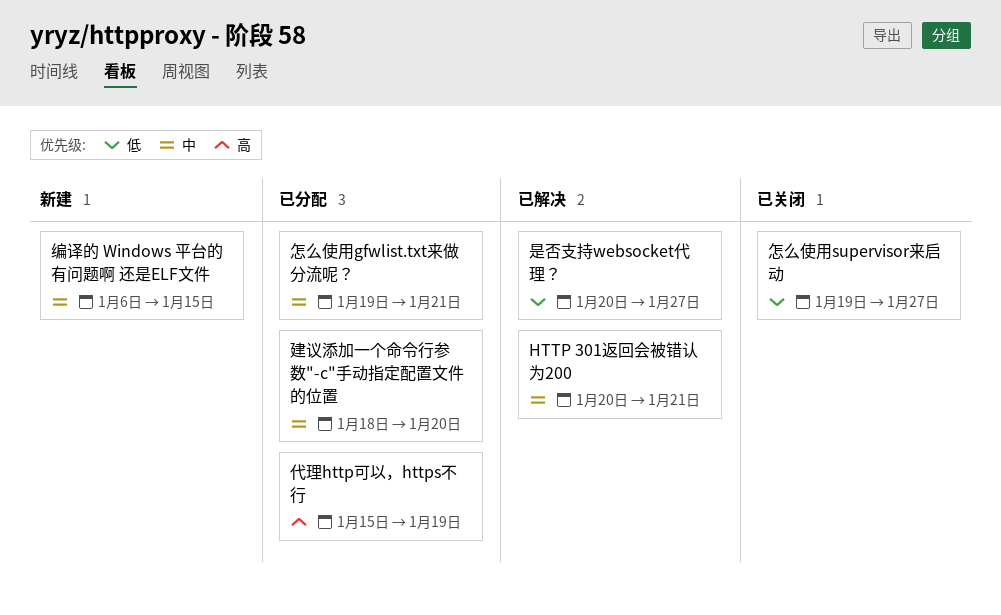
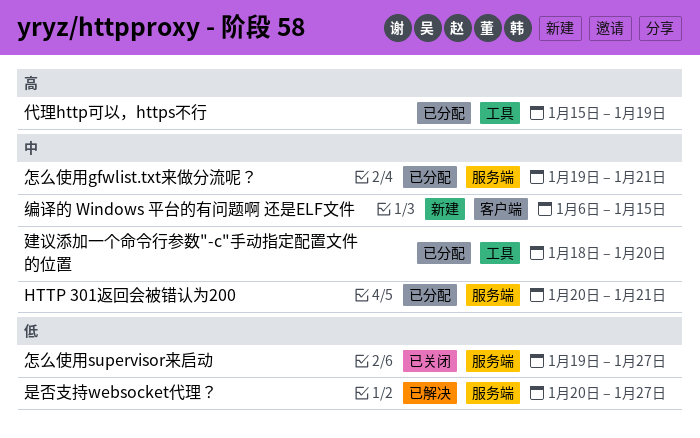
HTTP 301返回会被错认为200, status: 已解决 -> 已分配

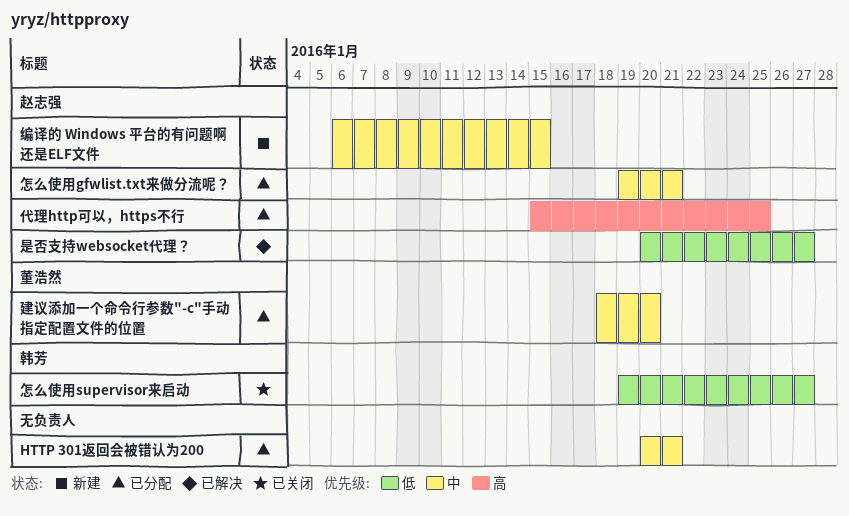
代理http可以，https不行, due: Jan 19 -> Jan 25

